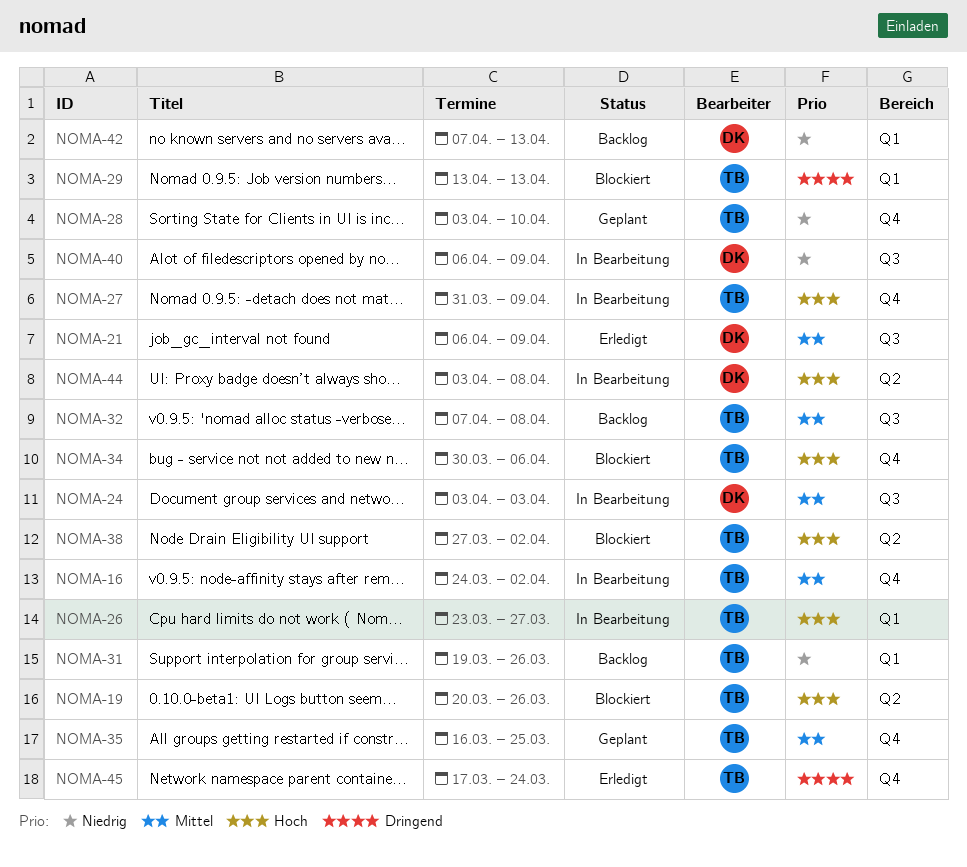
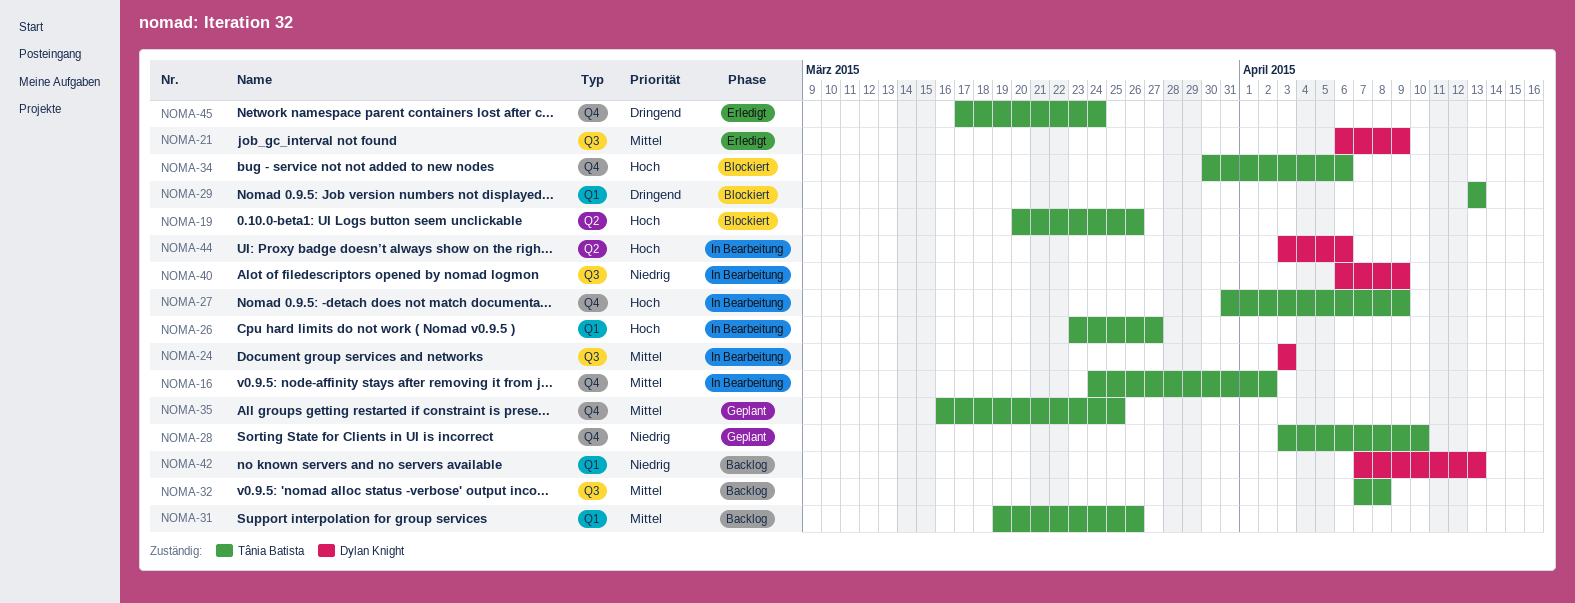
NOMA-31, priority: Niedrig -> Mittel
NOMA-38: present -> none
NOMA-44, due: Apr 8 -> Apr 6

